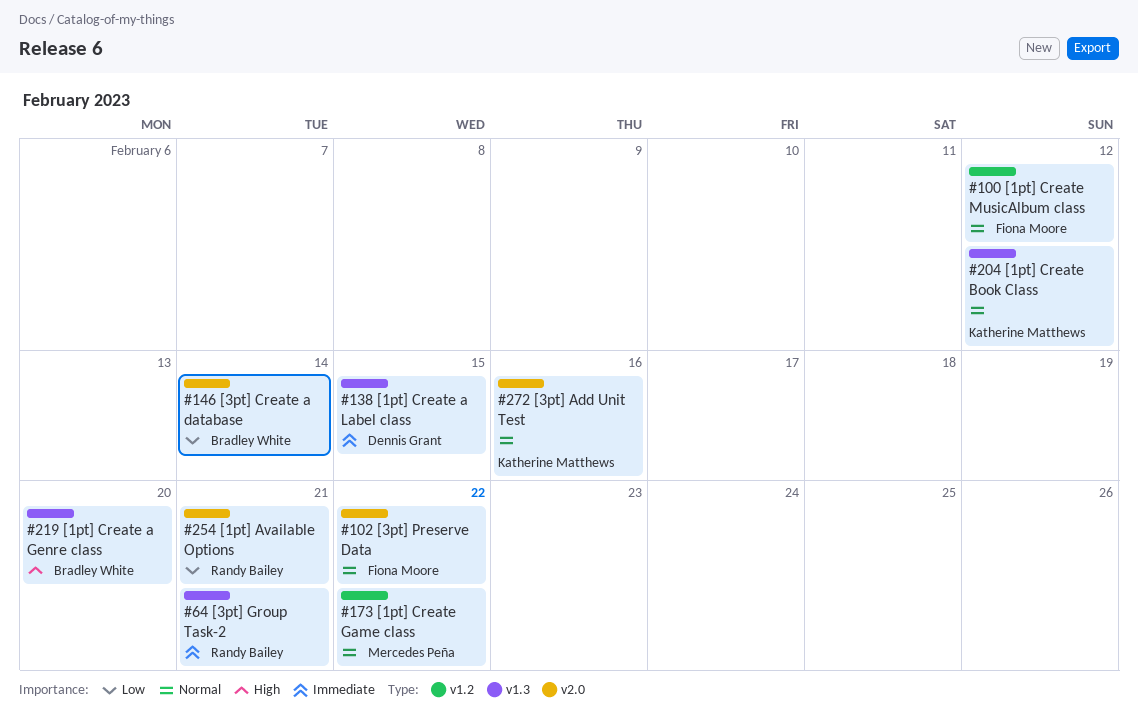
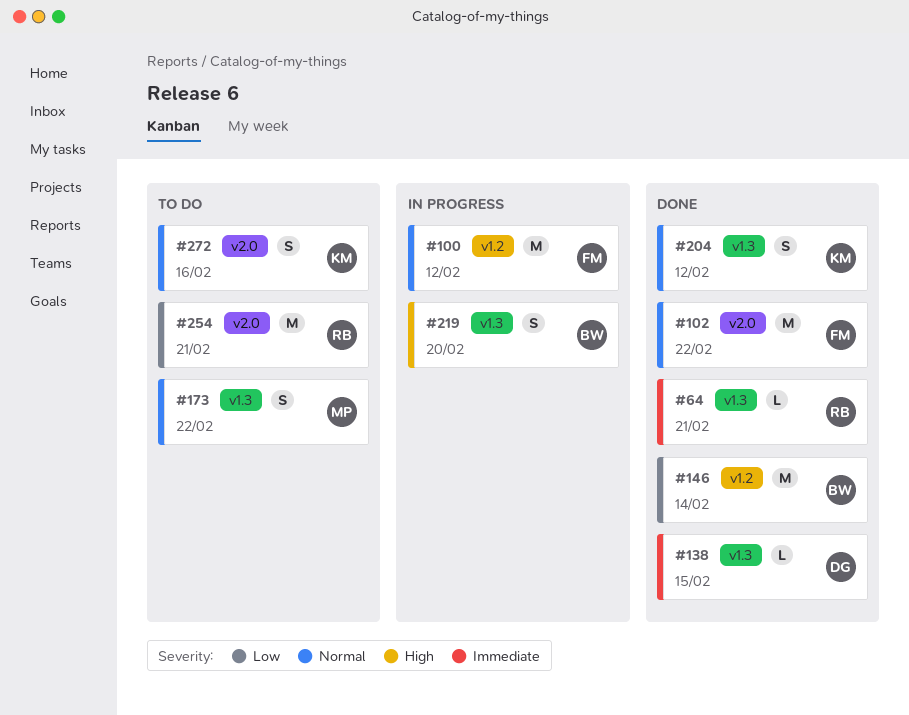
#146, label: v2.0 -> v1.2
#173, label: v1.2 -> v1.3

